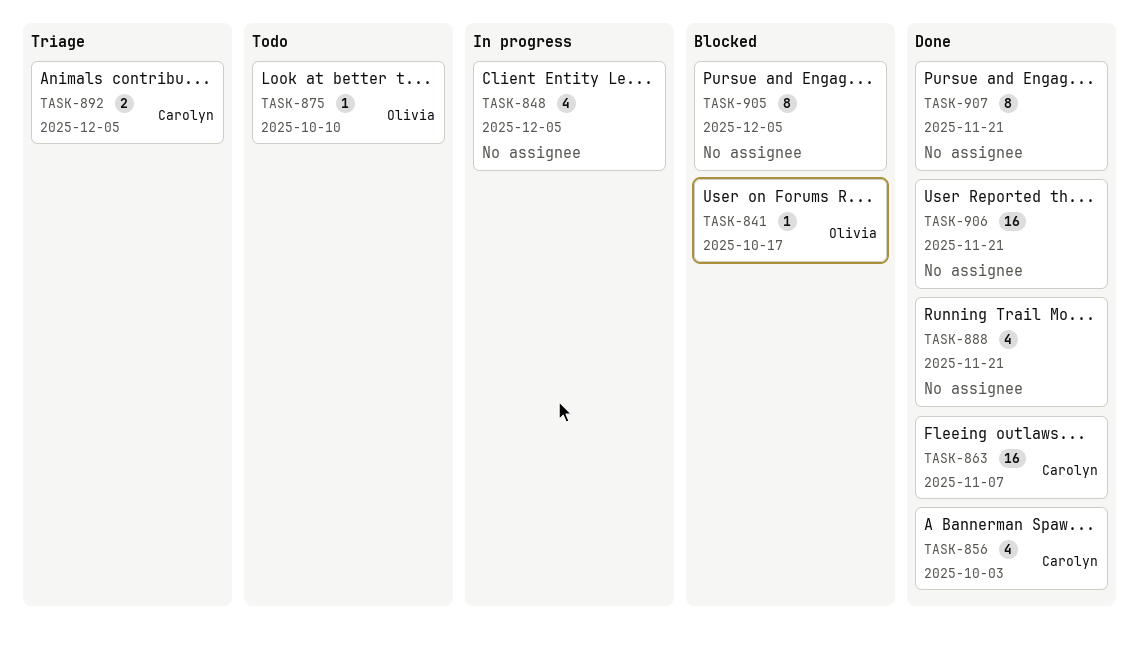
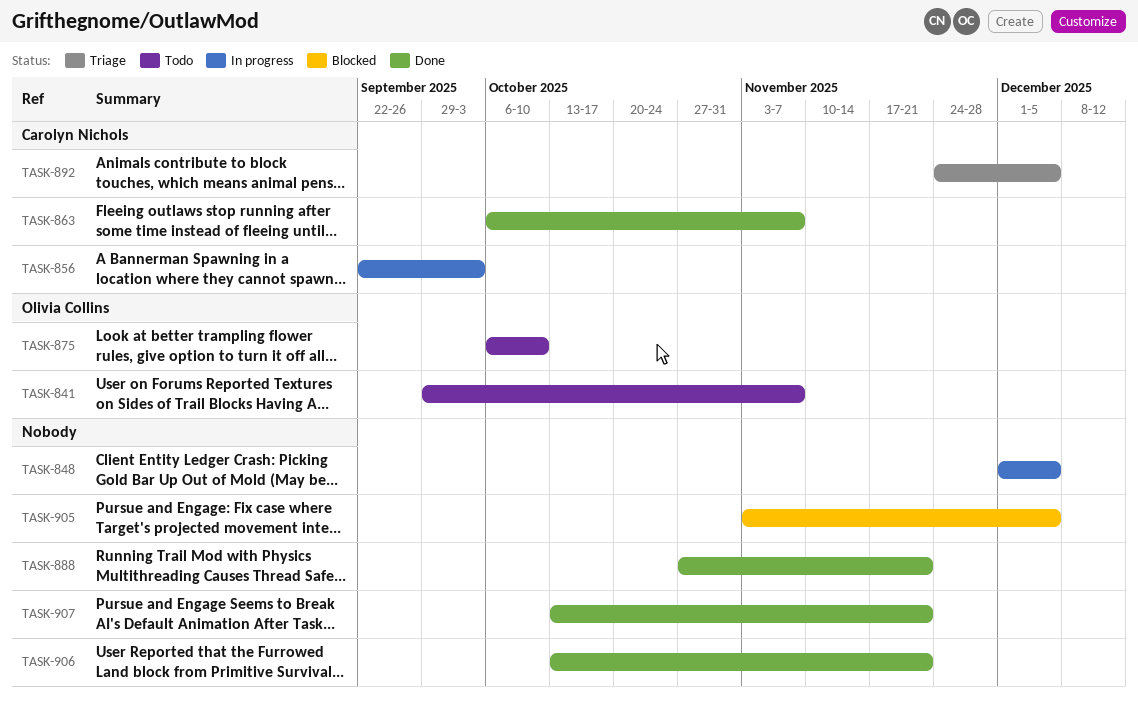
TASK-841, status: Blocked -> Todo
TASK-841, due: Oct 17 -> Nov 7
TASK-856, status: Done -> In progress

